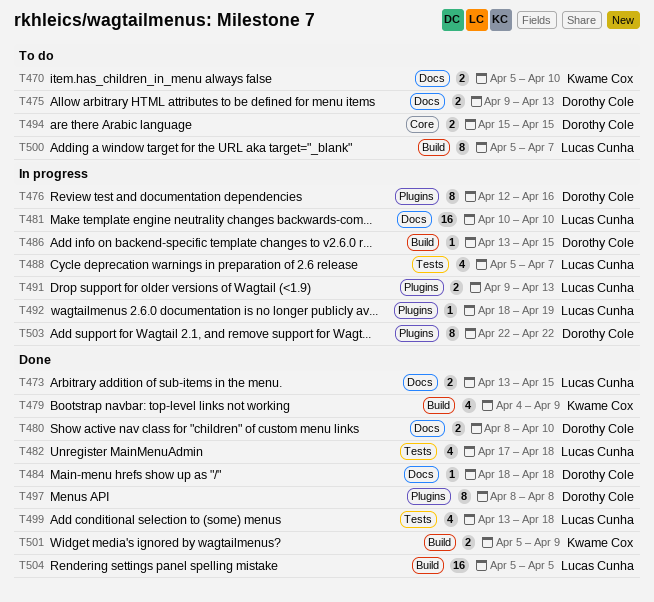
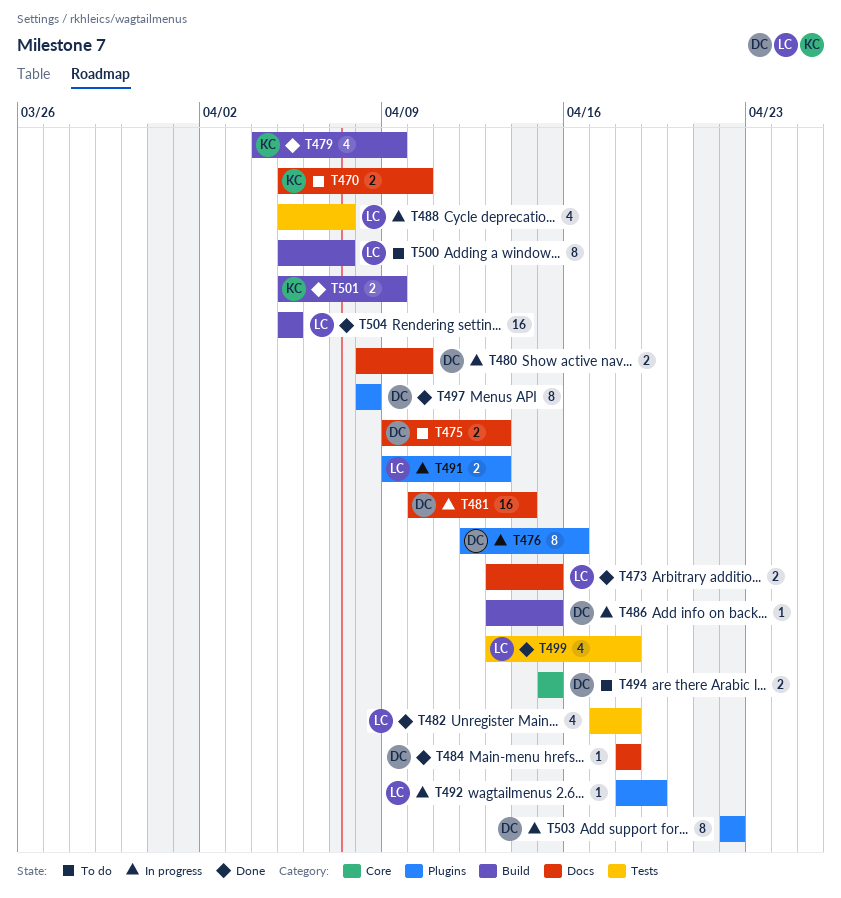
T480, status: Done -> In progress
T481, owner: Lucas Cunha -> Dorothy Cole
T481, due: Apr 10 -> Apr 14

